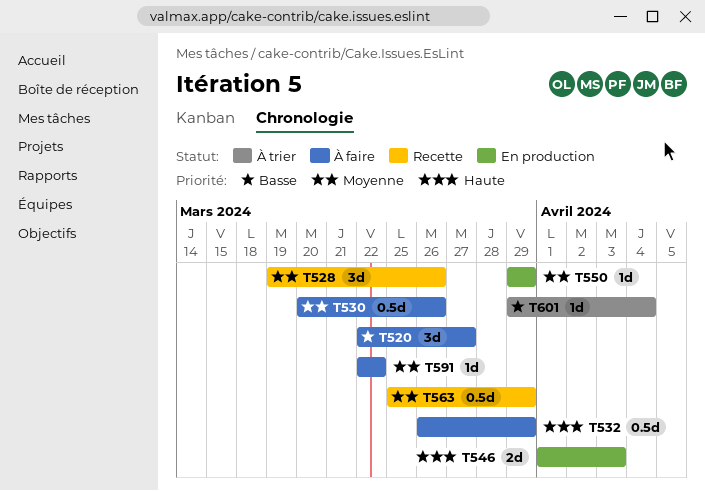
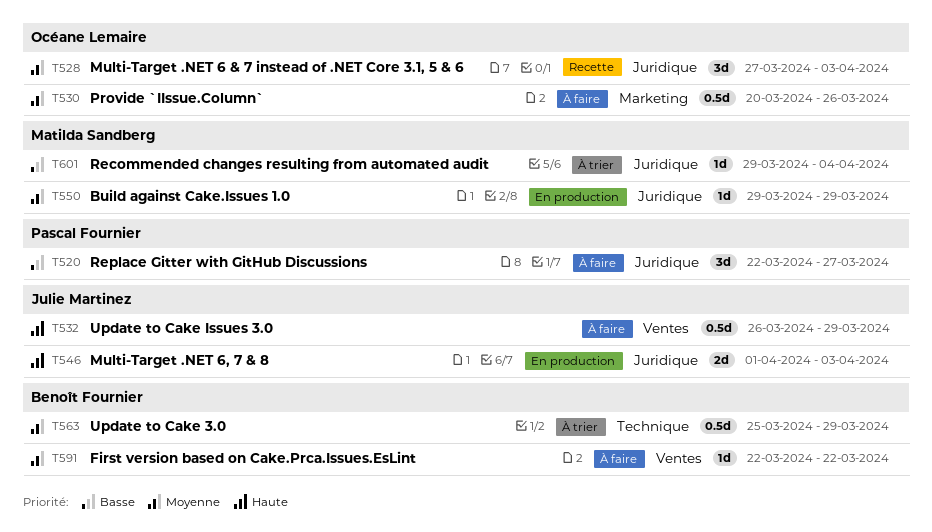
T528, start: Mar 19 -> Mar 27
T528, due: Mar 26 -> Apr 3
T563, status: Recette -> À trier

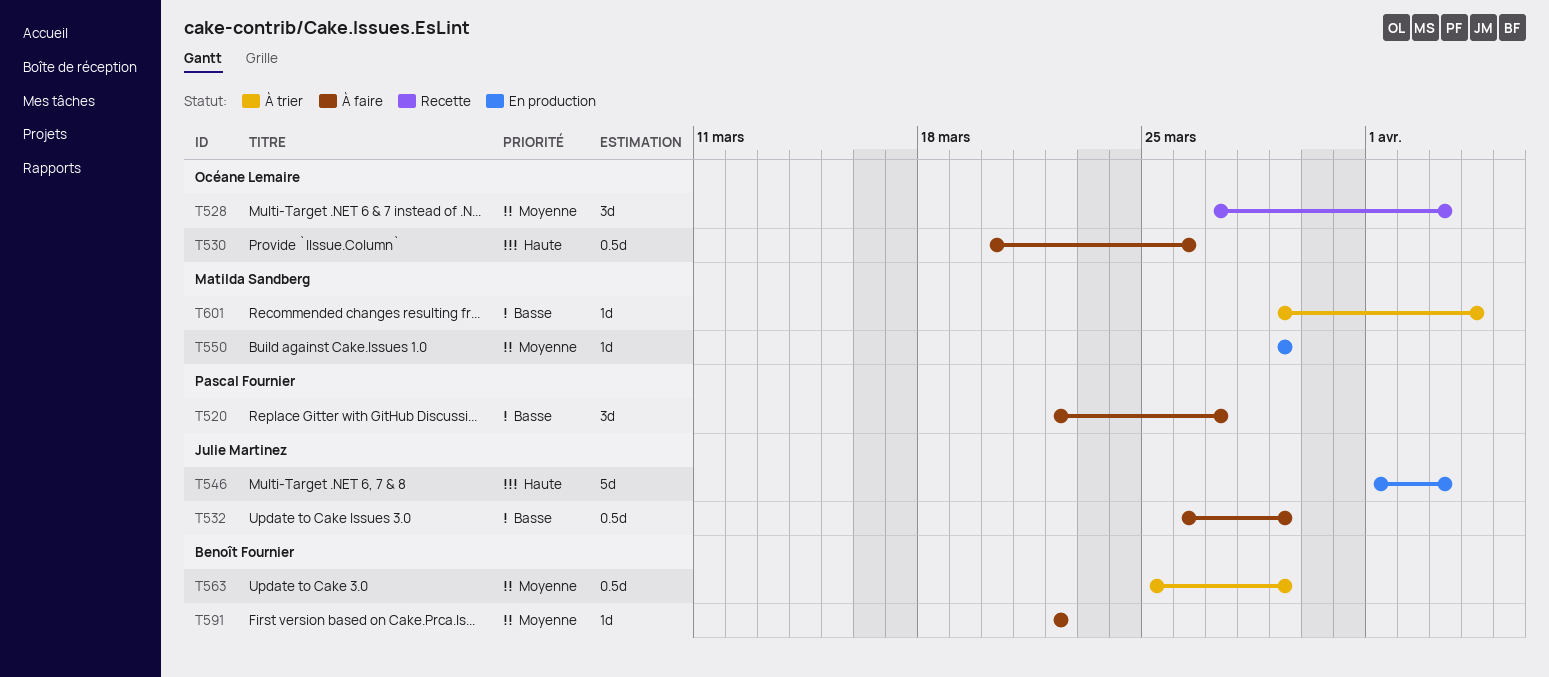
T530, priority: Moyenne -> Haute
T532, priority: Haute -> Basse
T546, estimate: 2d -> 5d

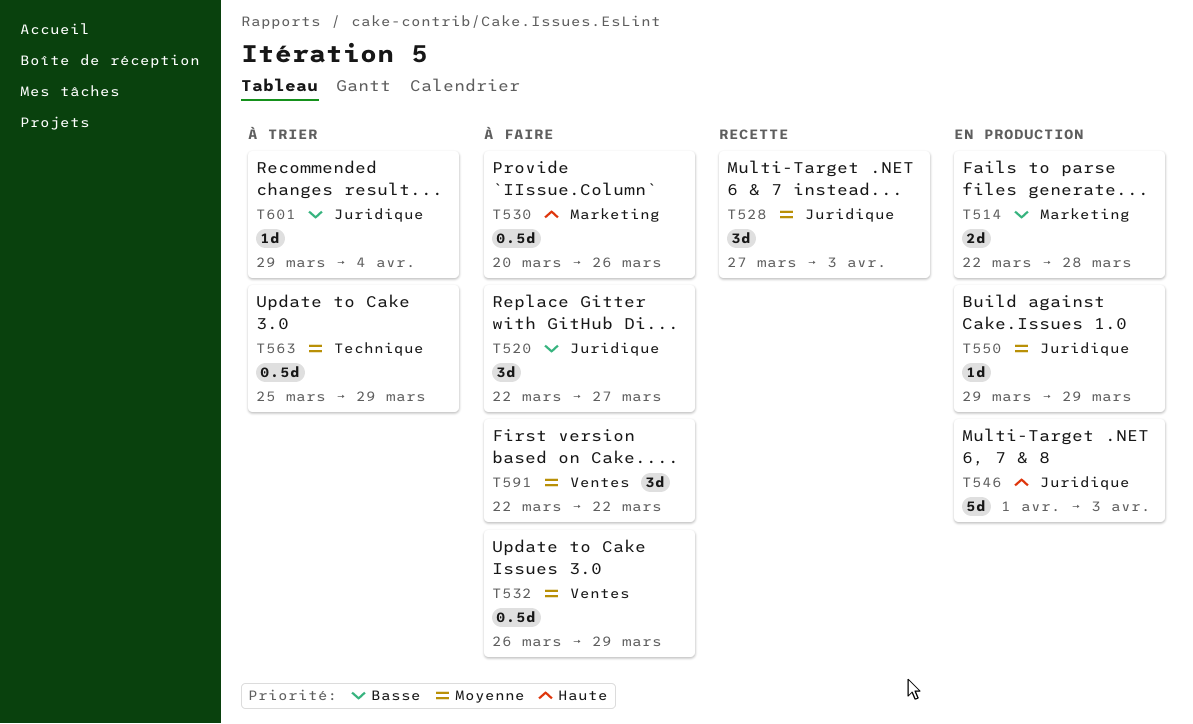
T514: none -> present
T532, priority: Basse -> Moyenne
T591, estimate: 1d -> 3d

